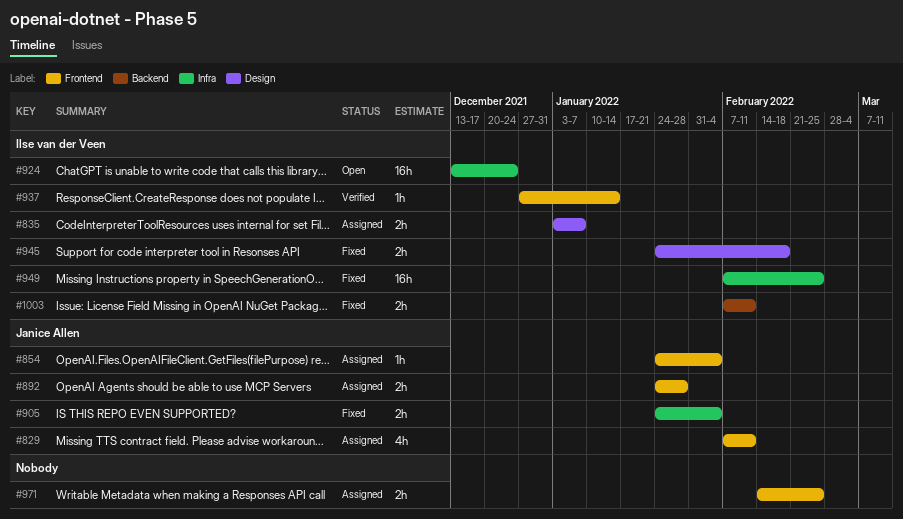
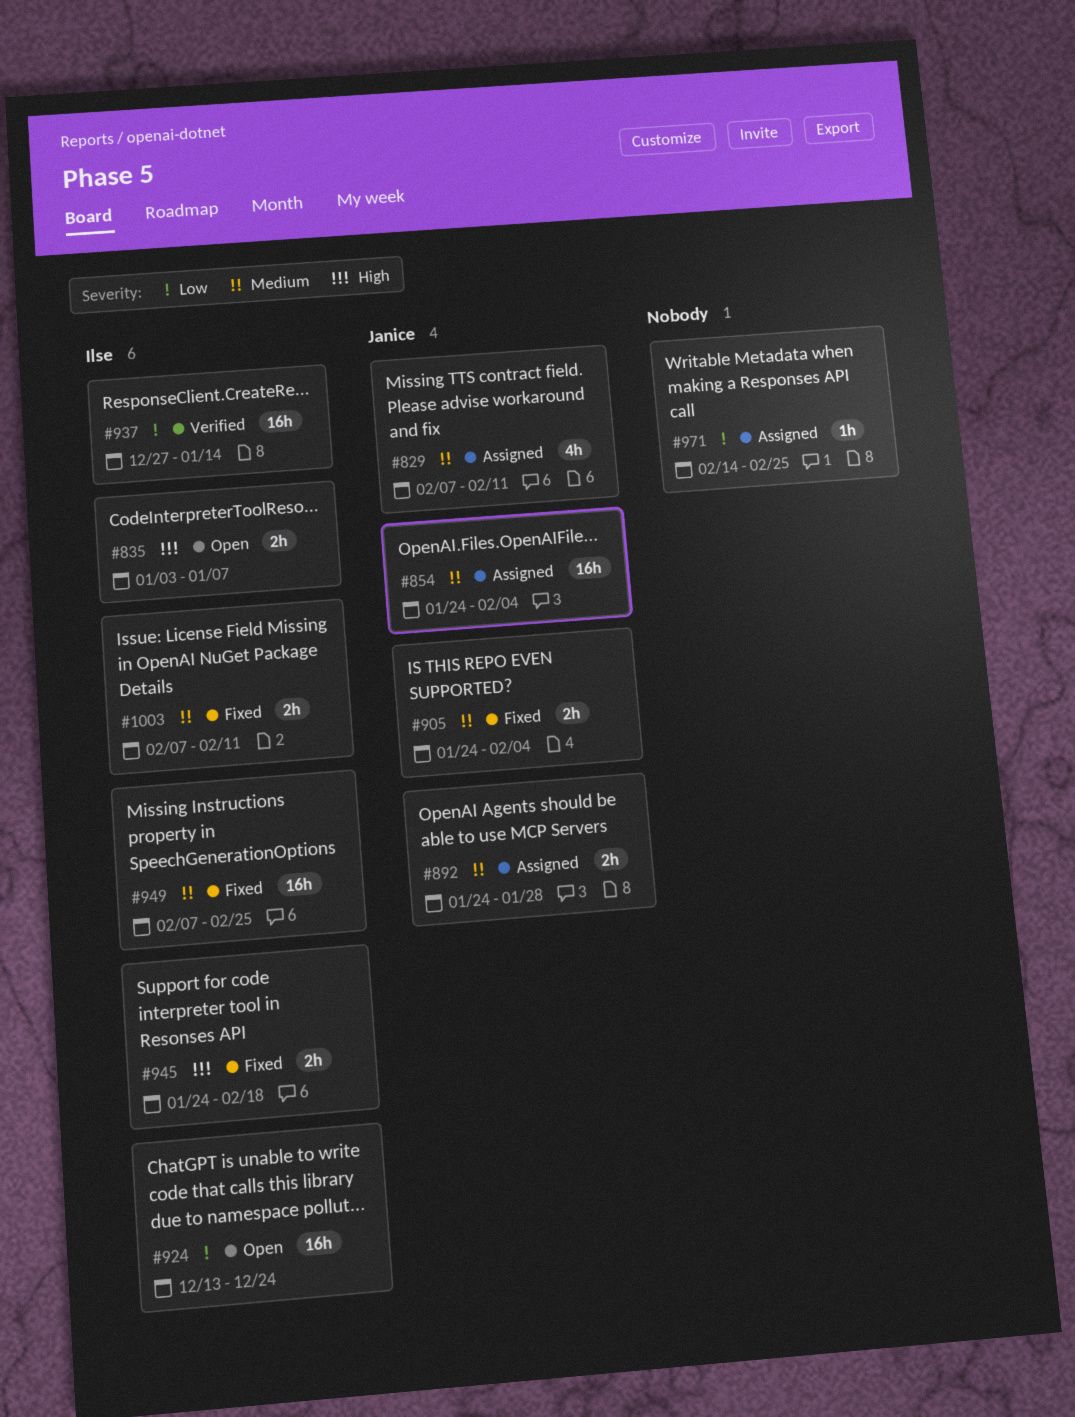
#835, status: Assigned -> Open
#854, estimate: 1h -> 16h
#937, estimate: 1h -> 16h
#971, estimate: 2h -> 1h

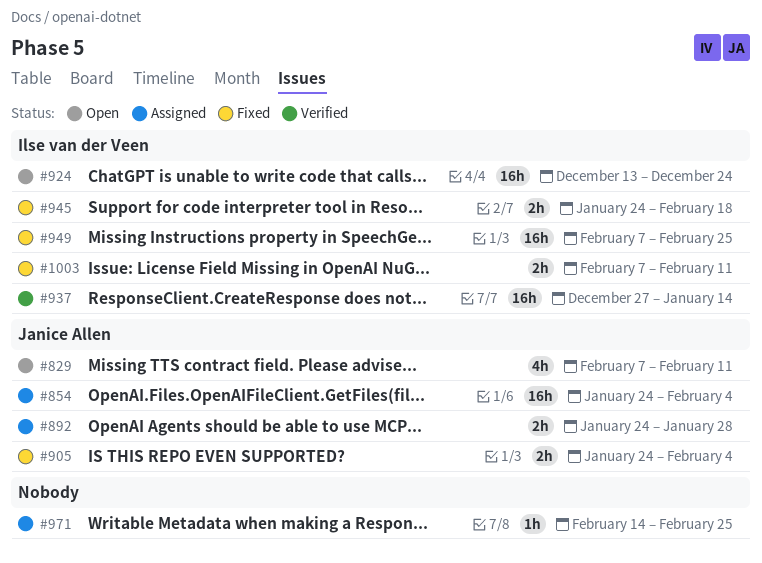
#829, status: Assigned -> Open
#835: present -> none

